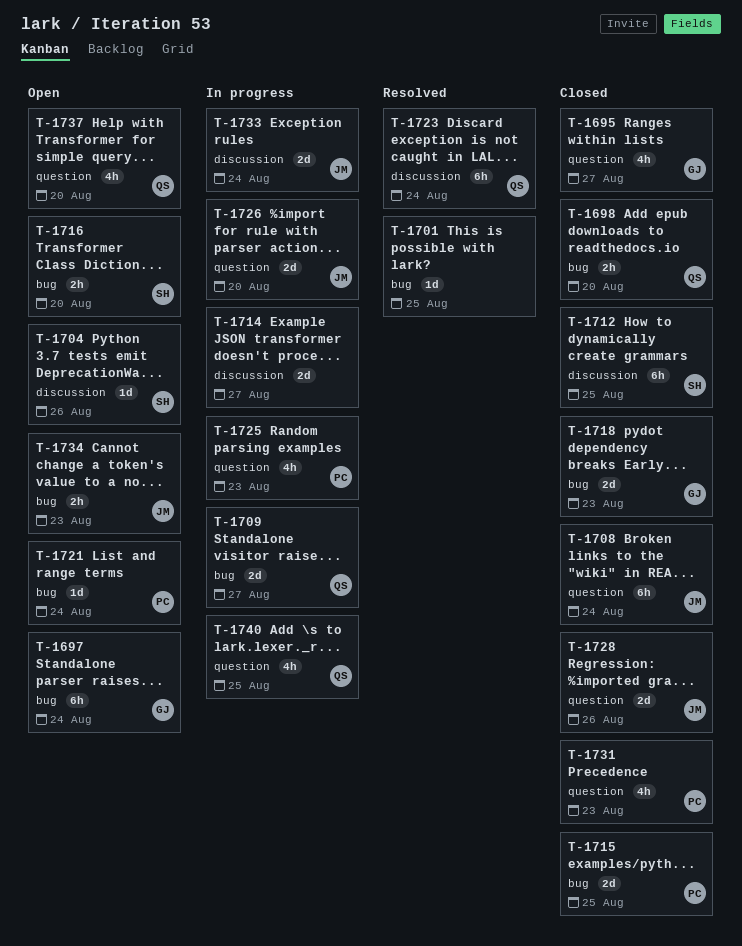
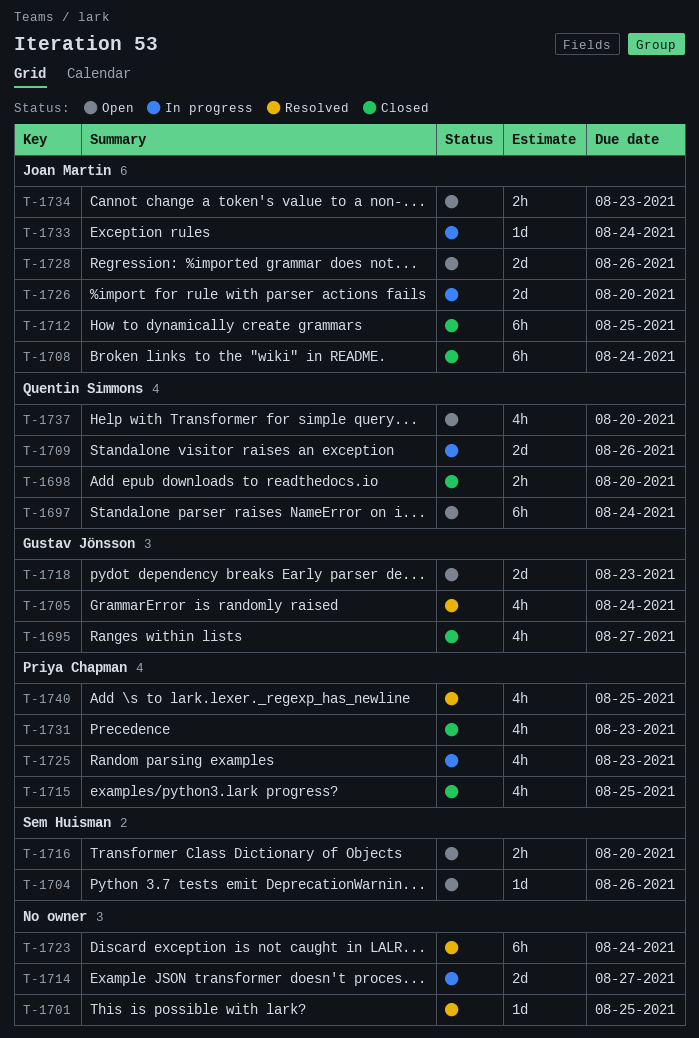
T-1697, owner: Gustav Jönsson -> Quentin Simmons
T-1705: none -> present
T-1709, due: Aug 27 -> Aug 26
T-1712, owner: Sem Huisman -> Joan Martin
T-1715, estimate: 2d -> 4h
T-1718, status: Closed -> Open
T-1721: present -> none
T-1723, owner: Quentin Simmons -> none
T-1728, status: Closed -> Open
T-1733, estimate: 2d -> 1d
T-1740, status: In progress -> Resolved
T-1740, owner: Quentin Simmons -> Priya Chapman

